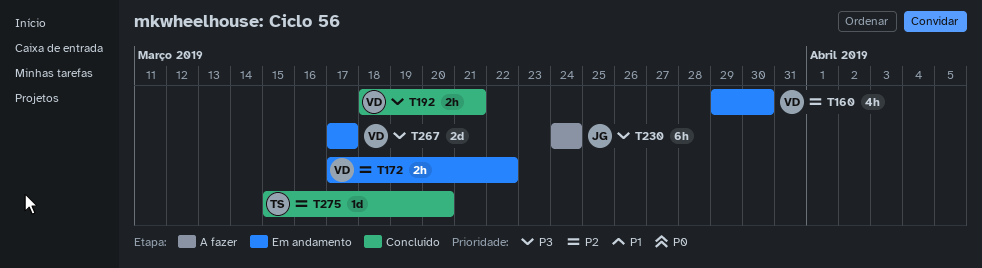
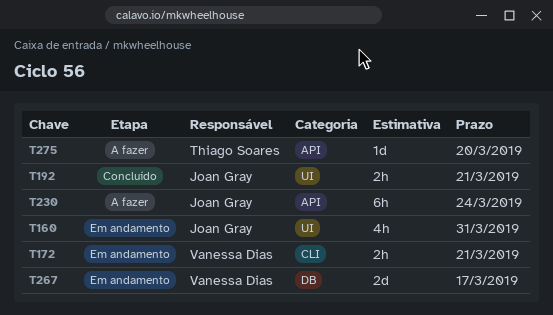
T160, owner: Vanessa Dias -> Joan Gray
T160, due: Mar 30 -> Mar 31
T172, due: Mar 22 -> Mar 21
T192, owner: Vanessa Dias -> Joan Gray
T275, status: Concluído -> A fazer

